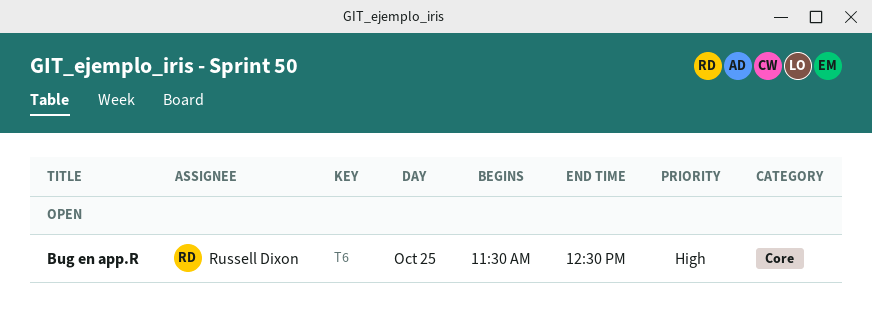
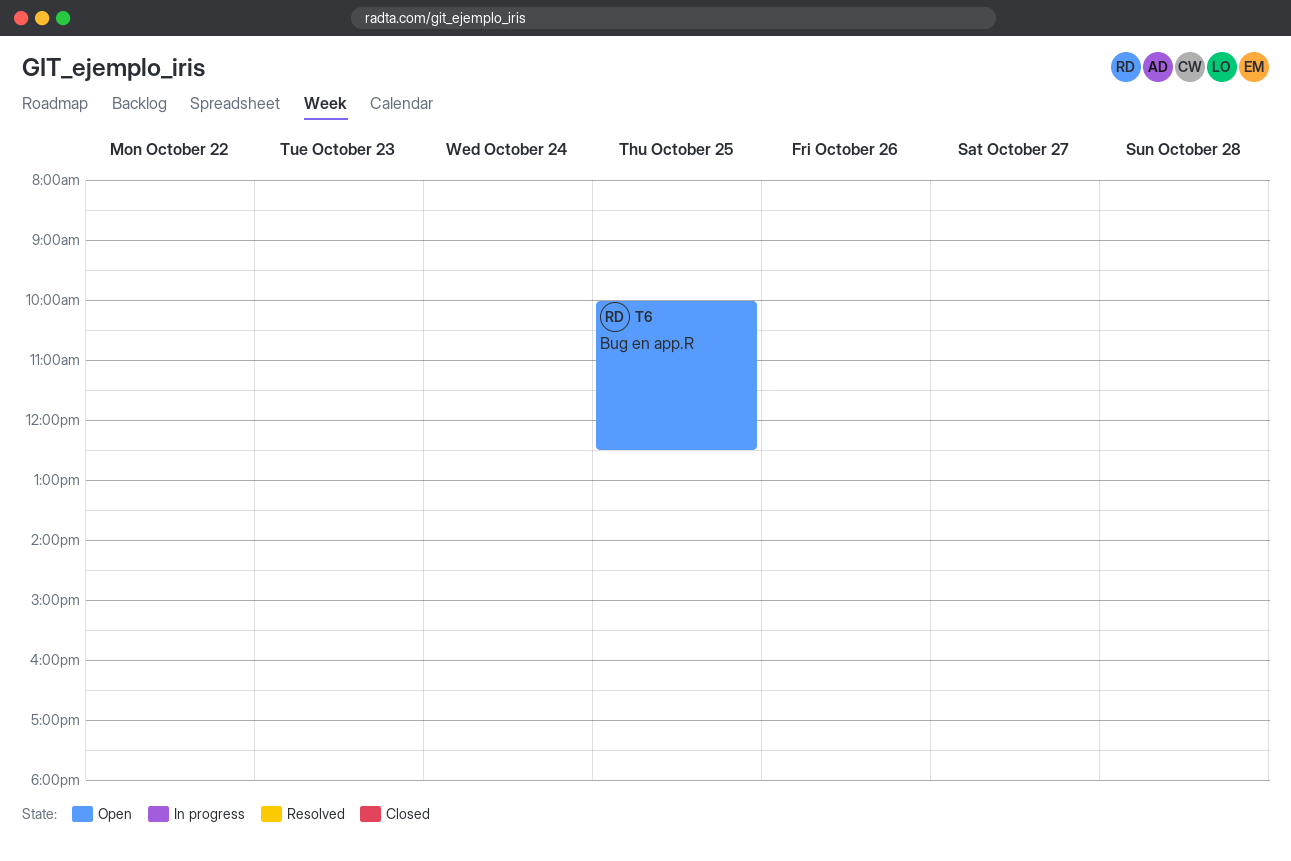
T6, begins: 11:30 -> 10:00

